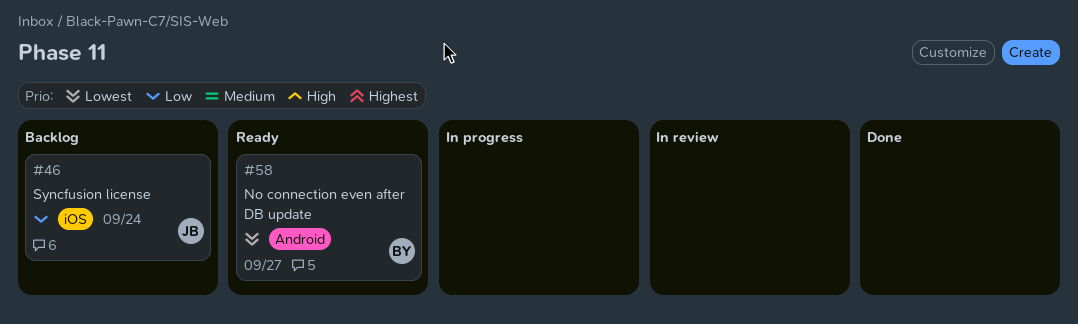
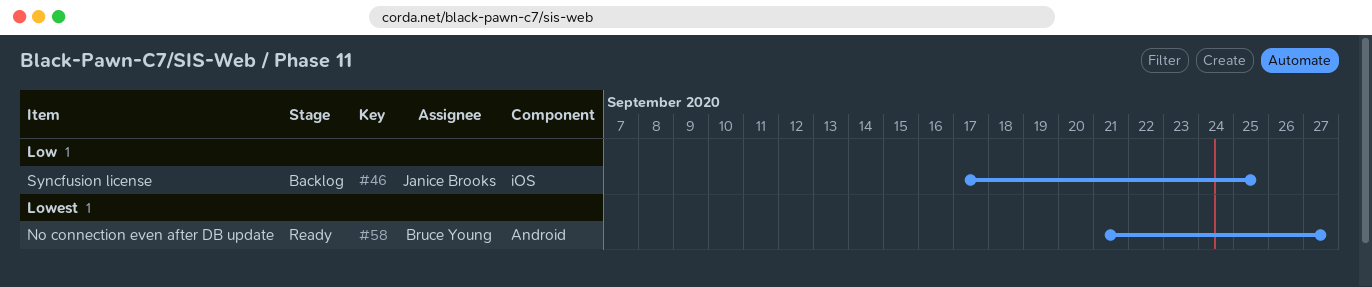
#46, due: Sep 24 -> Sep 25

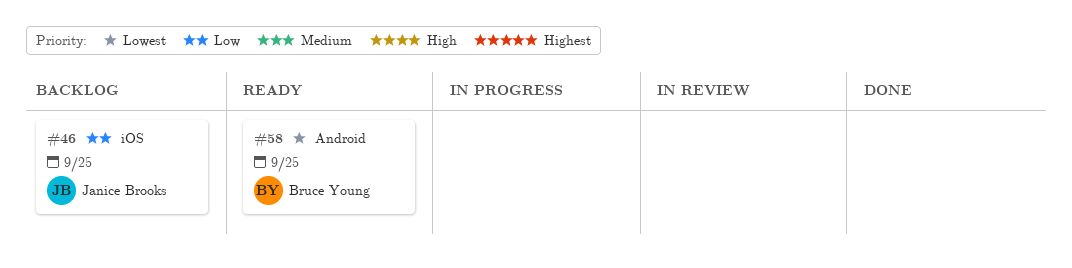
#58, due: Sep 27 -> Sep 25

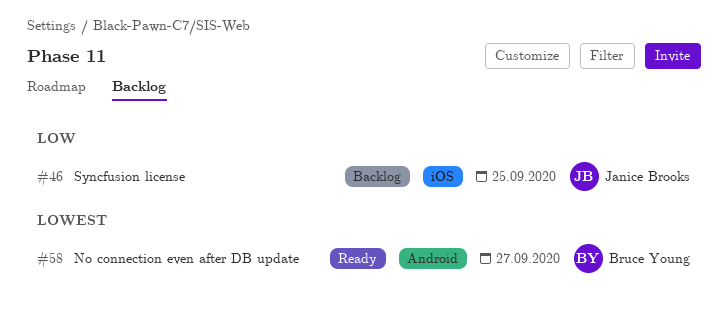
#58, due: Sep 25 -> Sep 27

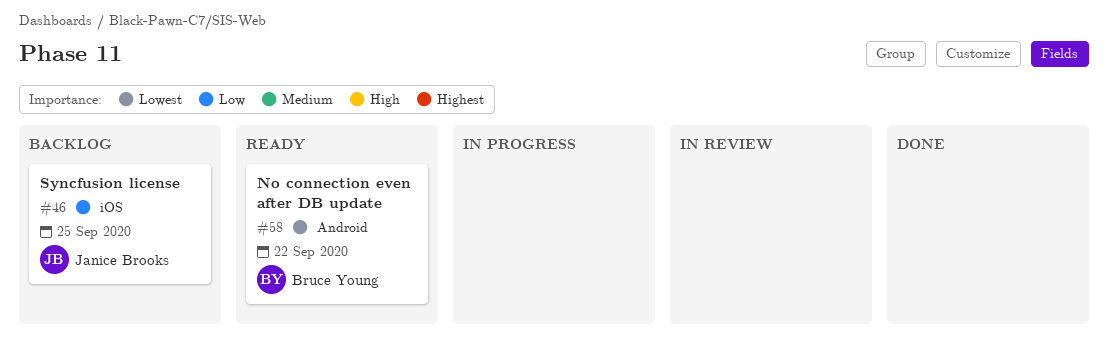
#58, due: Sep 27 -> Sep 22

